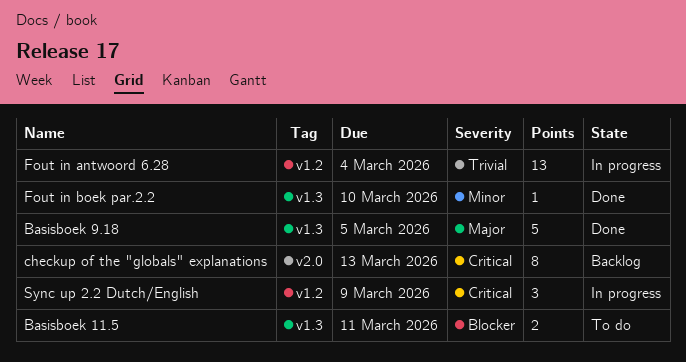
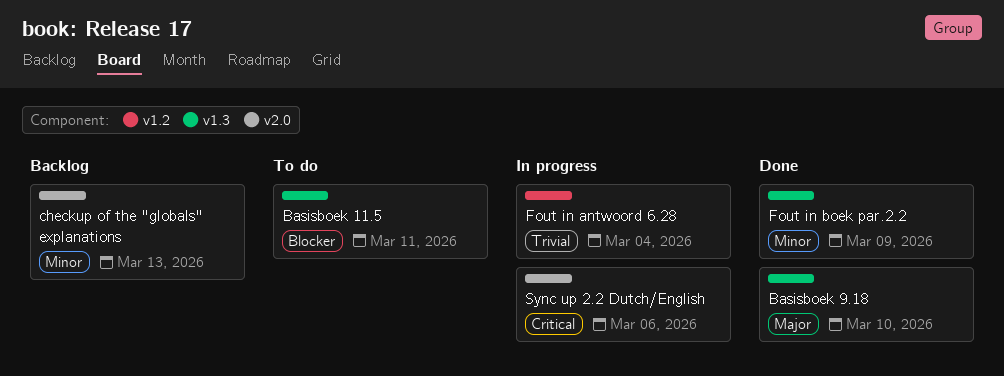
Basisboek 9.18, due: Mar 5 -> Mar 10
checkup of the "globals" explanations, priority: Critical -> Minor
Fout in boek par.2.2, due: Mar 10 -> Mar 9
Sync up 2.2 Dutch/English, label: v1.2 -> v2.0
Sync up 2.2 Dutch/English, due: Mar 9 -> Mar 6

